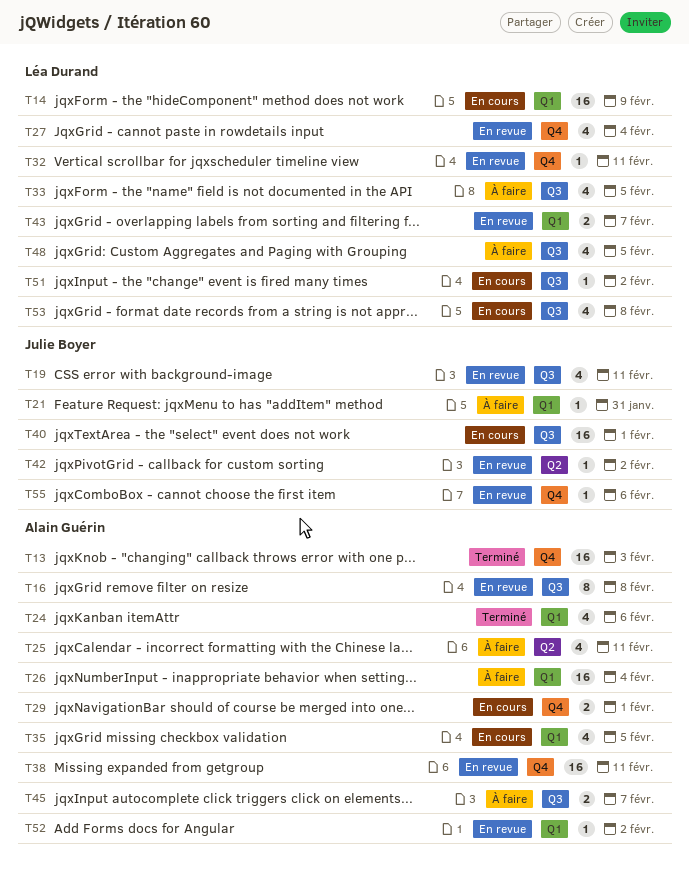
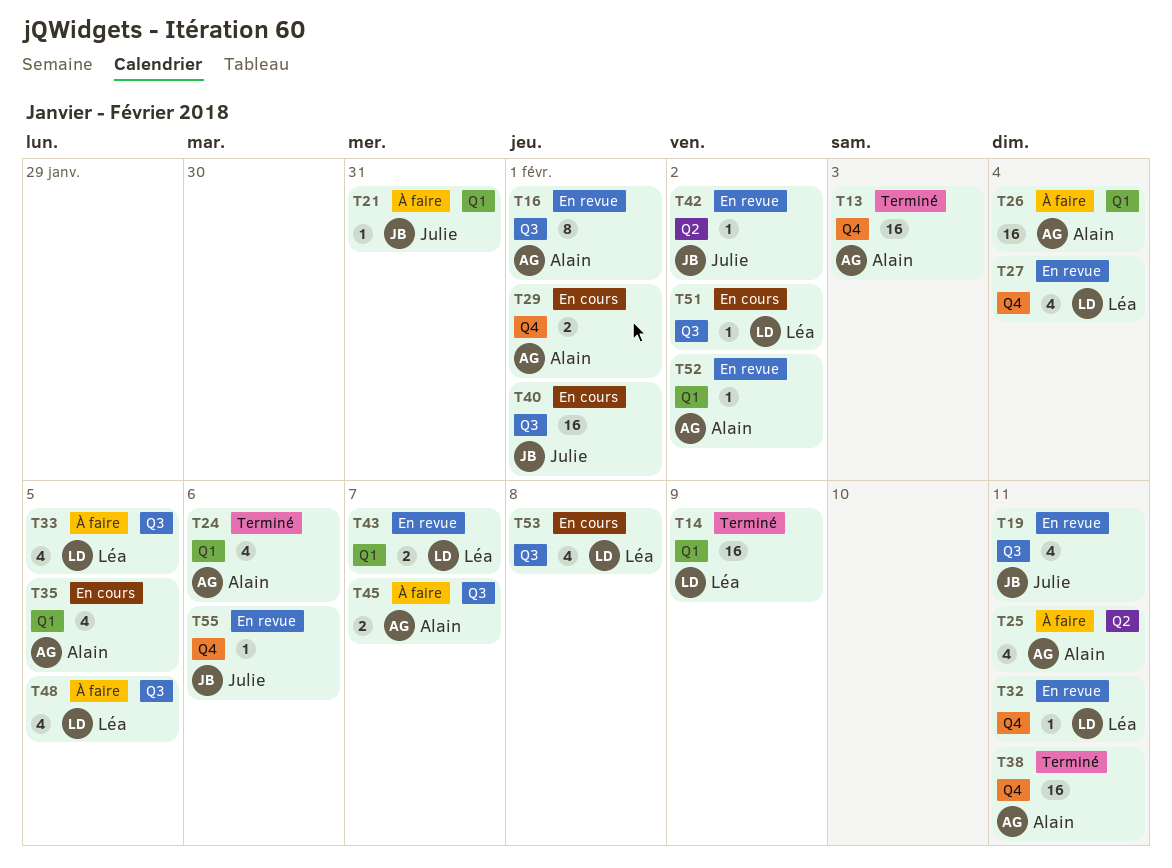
T14, status: En cours -> Terminé
T16, due: Feb 8 -> Feb 1
T38, status: En revue -> Terminé

